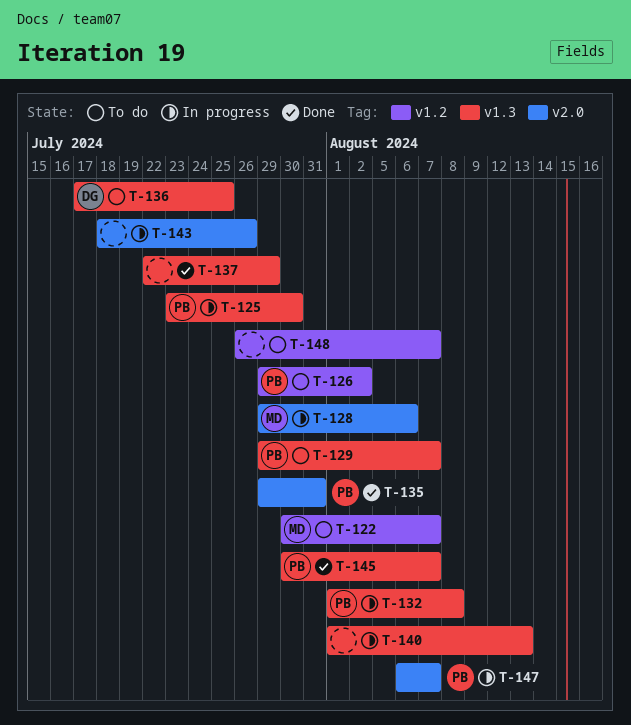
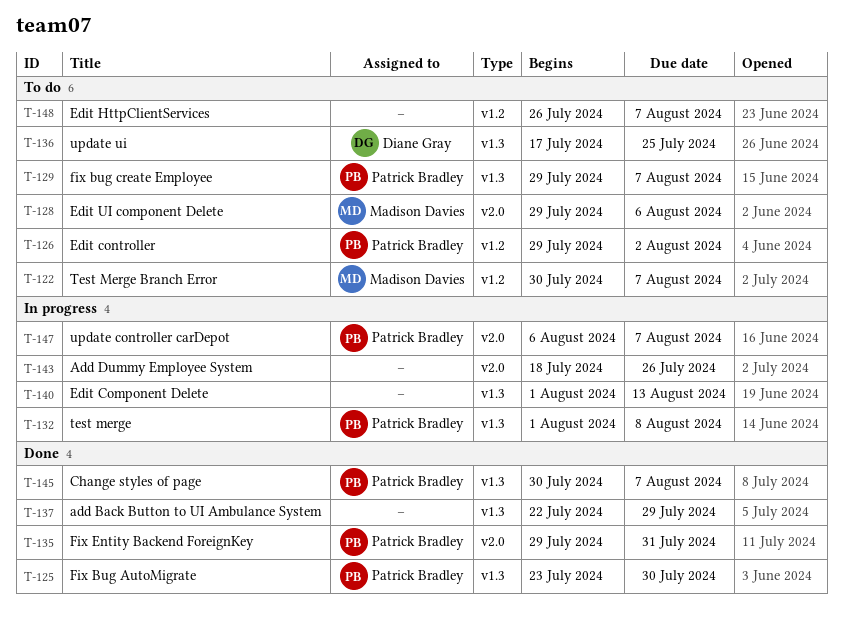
T-125, status: In progress -> Done
T-128, status: In progress -> To do

